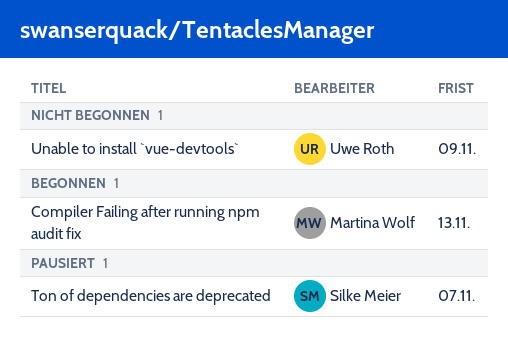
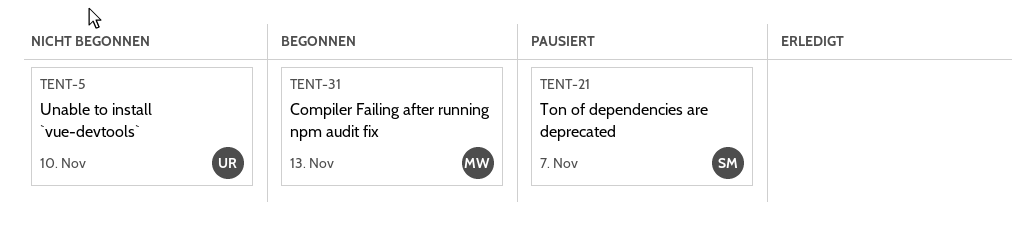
Unable to install `vue-devtools`, due: Nov 9 -> Nov 10

